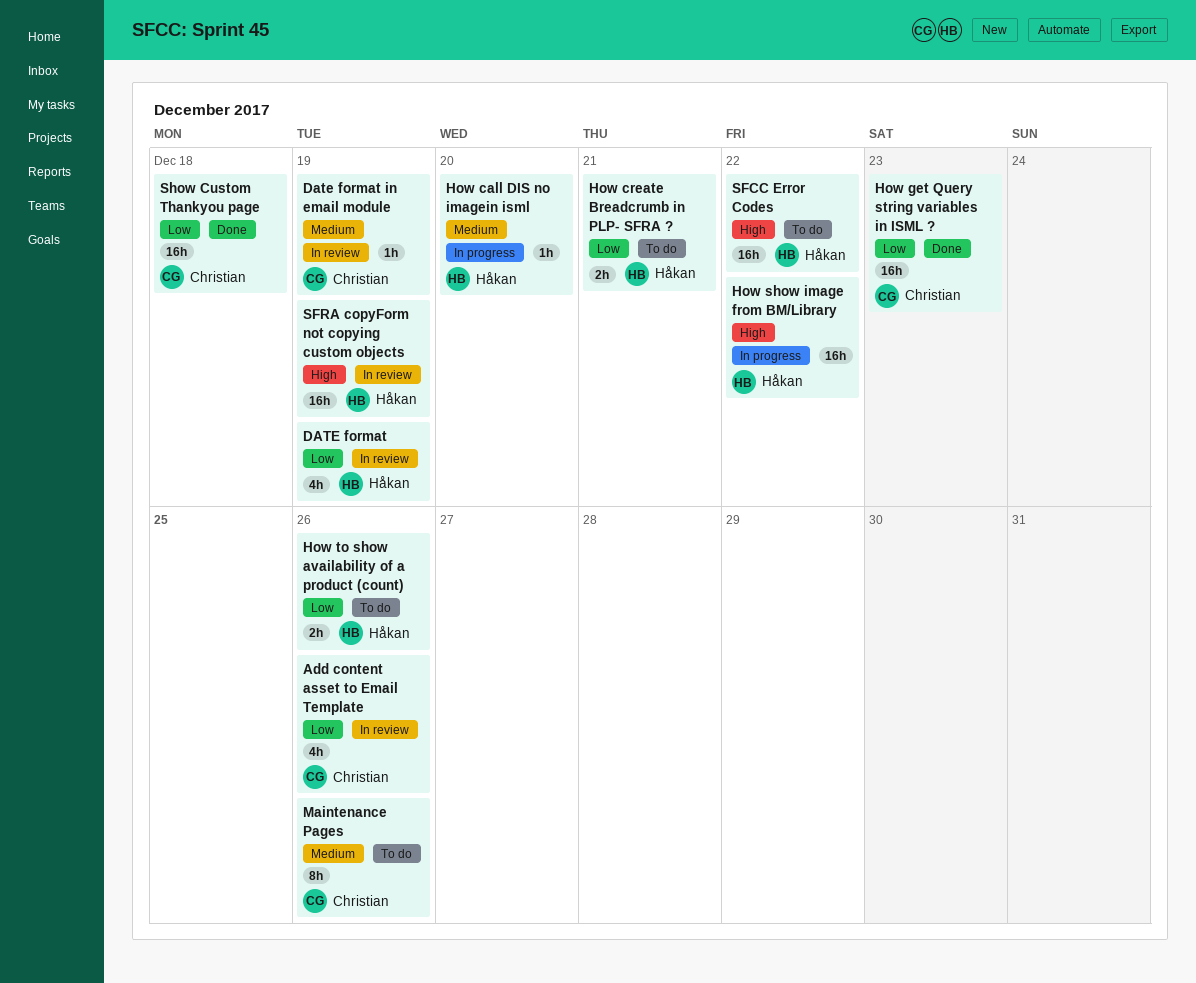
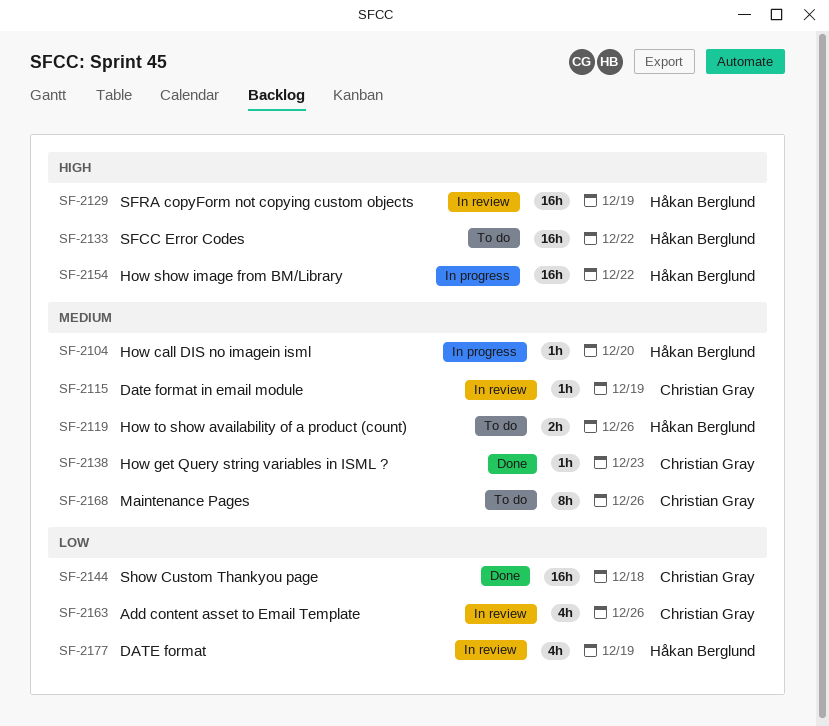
How create Breadcrumb in PLP- SFRA ?: present -> none
How get Query string variables in ISML ?, priority: Low -> Medium
How get Query string variables in ISML ?, estimate: 16h -> 1h
How to show availability of a product (count), priority: Low -> Medium

